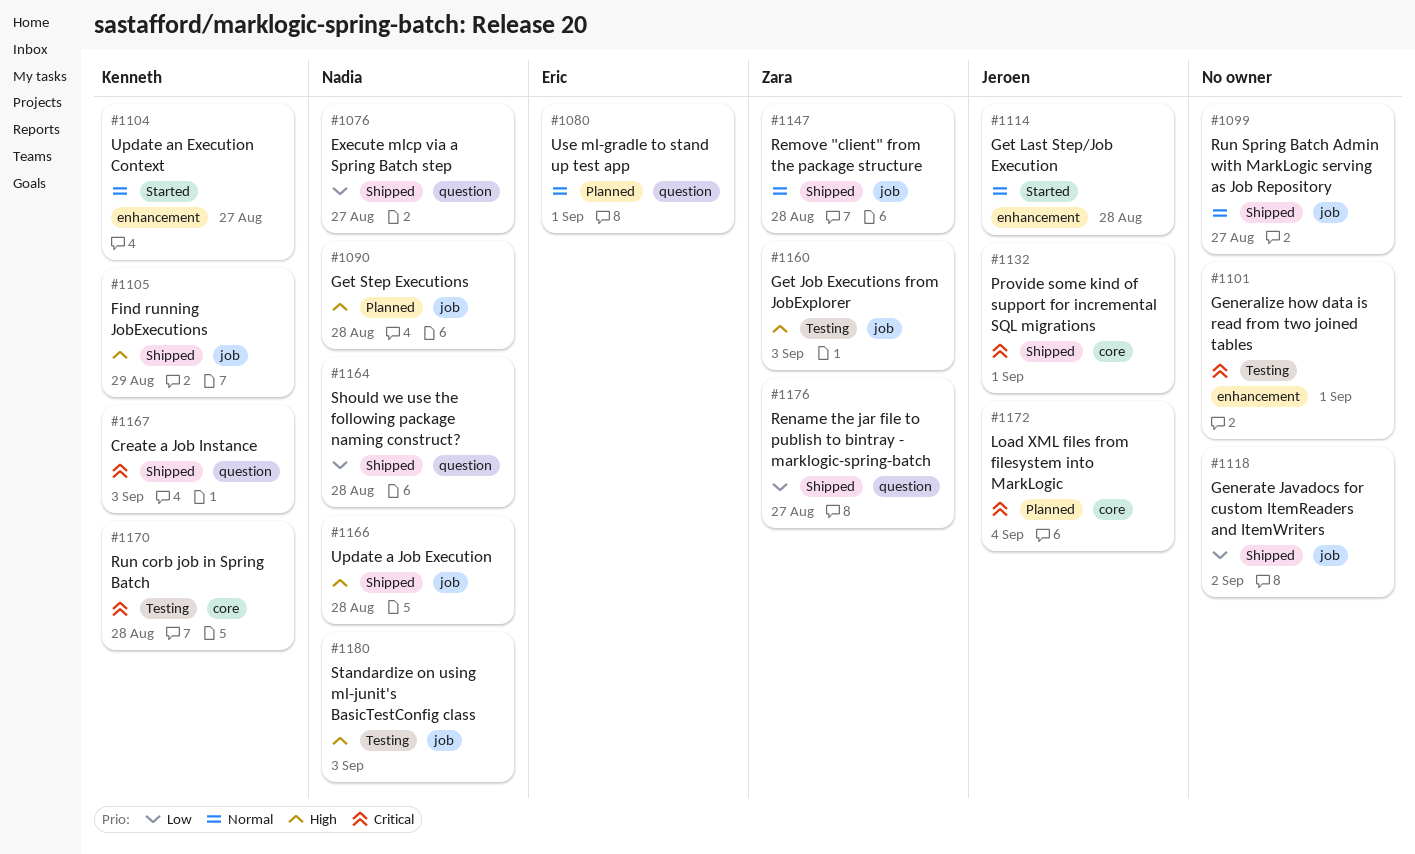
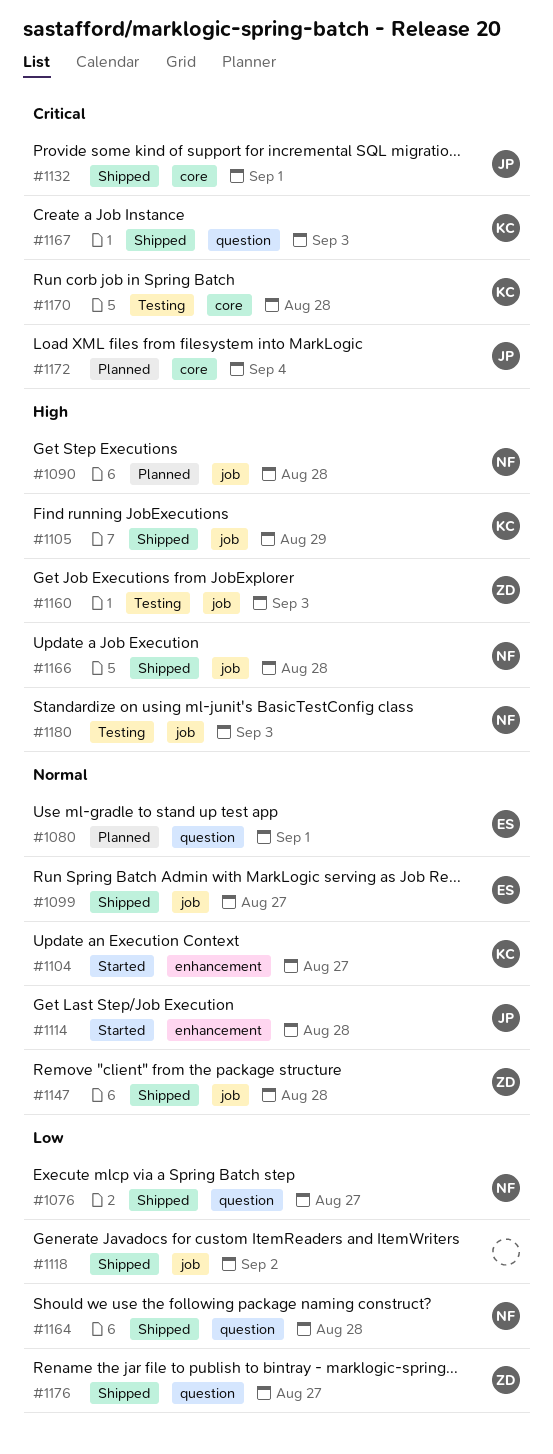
#1099, owner: none -> Eric
#1101: present -> none

